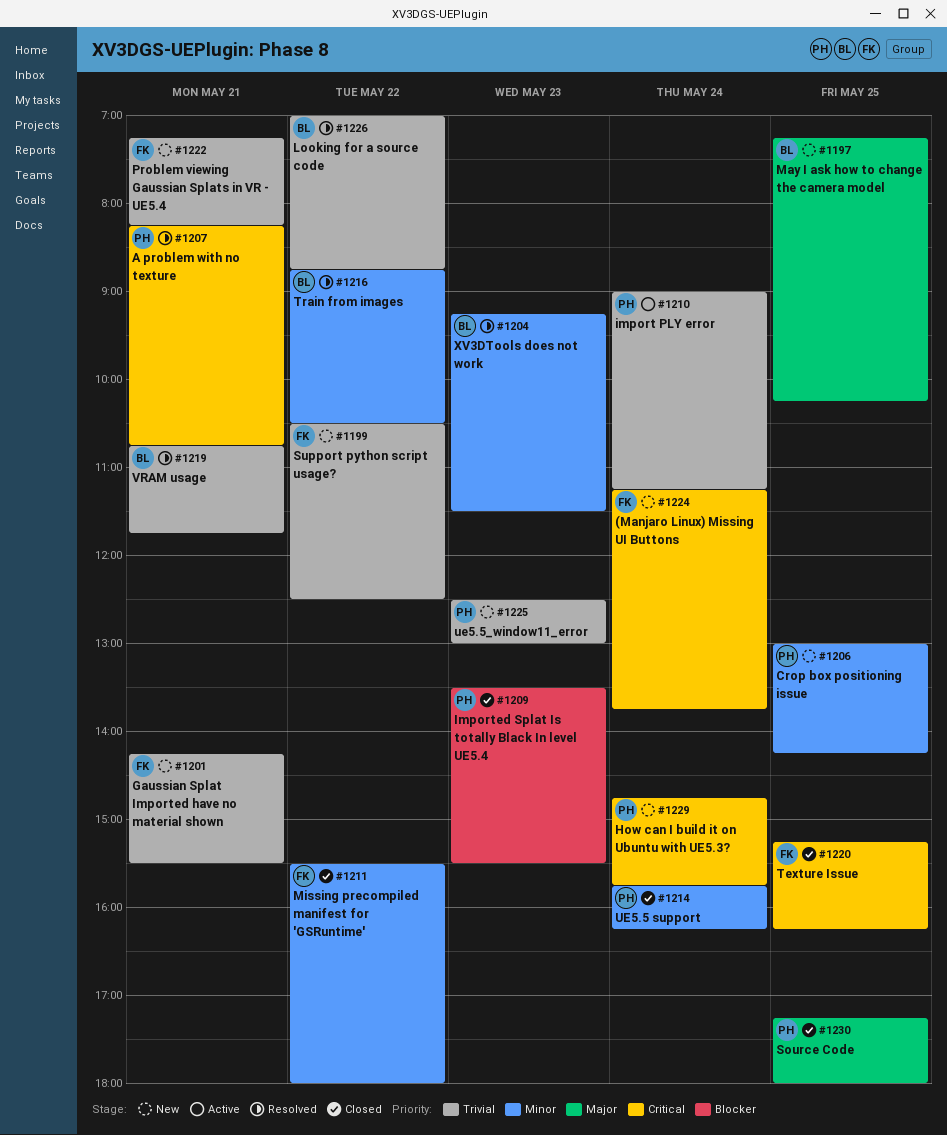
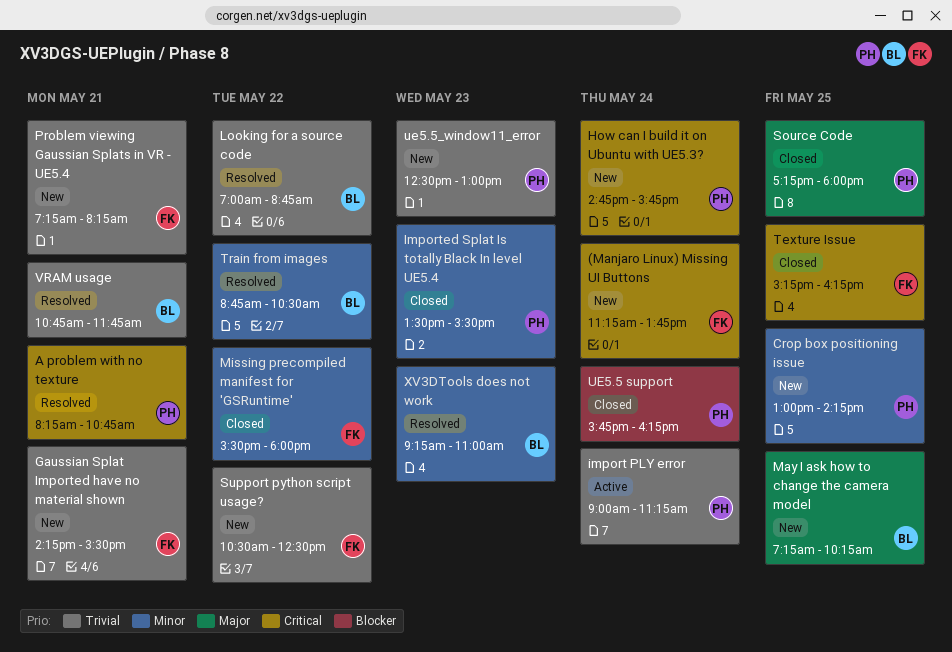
Imported Splat Is totally Black In level UE5.4, priority: Blocker -> Minor
UE5.5 support, priority: Minor -> Blocker
XV3DTools does not work, ends: 11:30 -> 11:00

